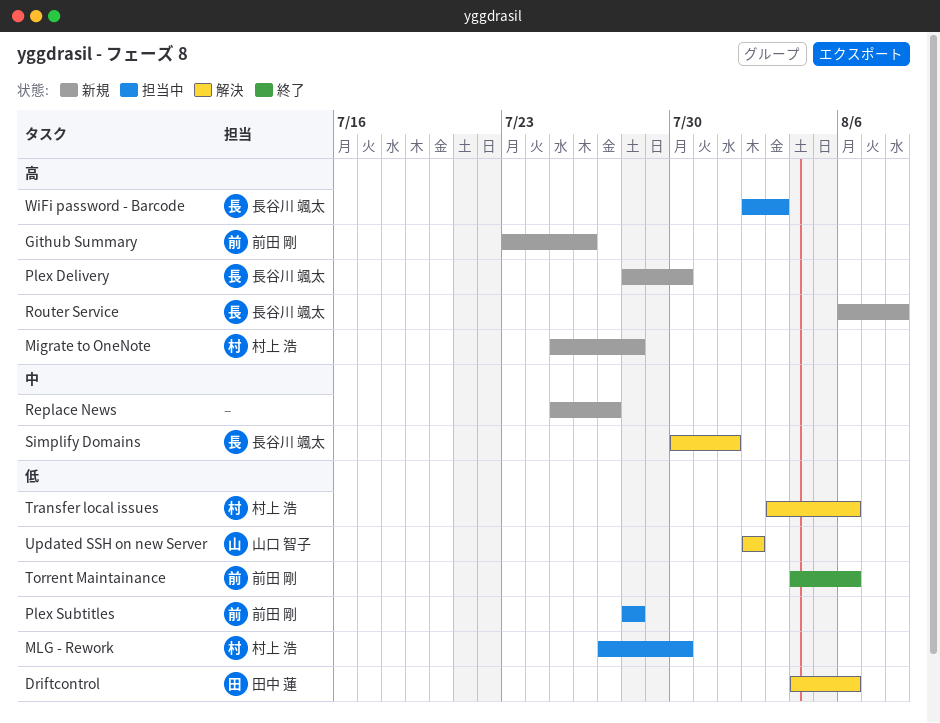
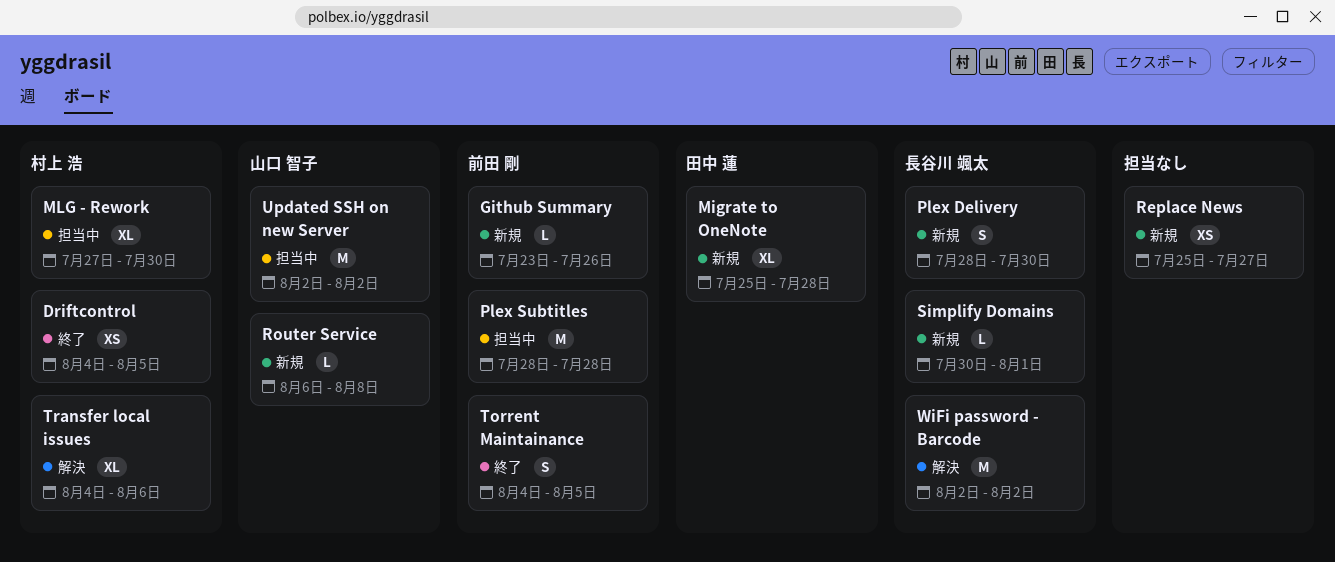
Driftcontrol, status: 解決 -> 終了
Driftcontrol, owner: 田中 蓮 -> 村上 浩
Driftcontrol, due: Aug 6 -> Aug 5
Migrate to OneNote, owner: 村上 浩 -> 田中 蓮
Router Service, owner: 長谷川 颯太 -> 山口 智子
Simplify Domains, status: 解決 -> 新規
Torrent Maintainance, due: Aug 6 -> Aug 5
Transfer local issues, start: Aug 3 -> Aug 4
Updated SSH on new Server, status: 解決 -> 担当中
WiFi password - Barcode, status: 担当中 -> 解決
WiFi password - Barcode, due: Aug 3 -> Aug 2

